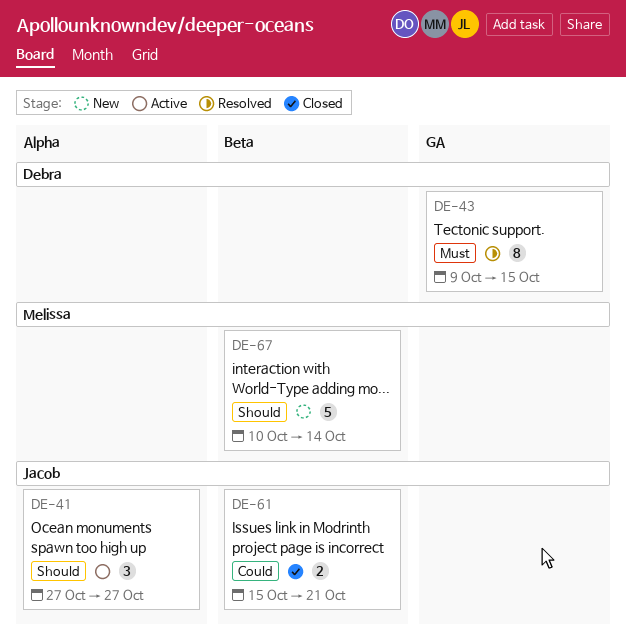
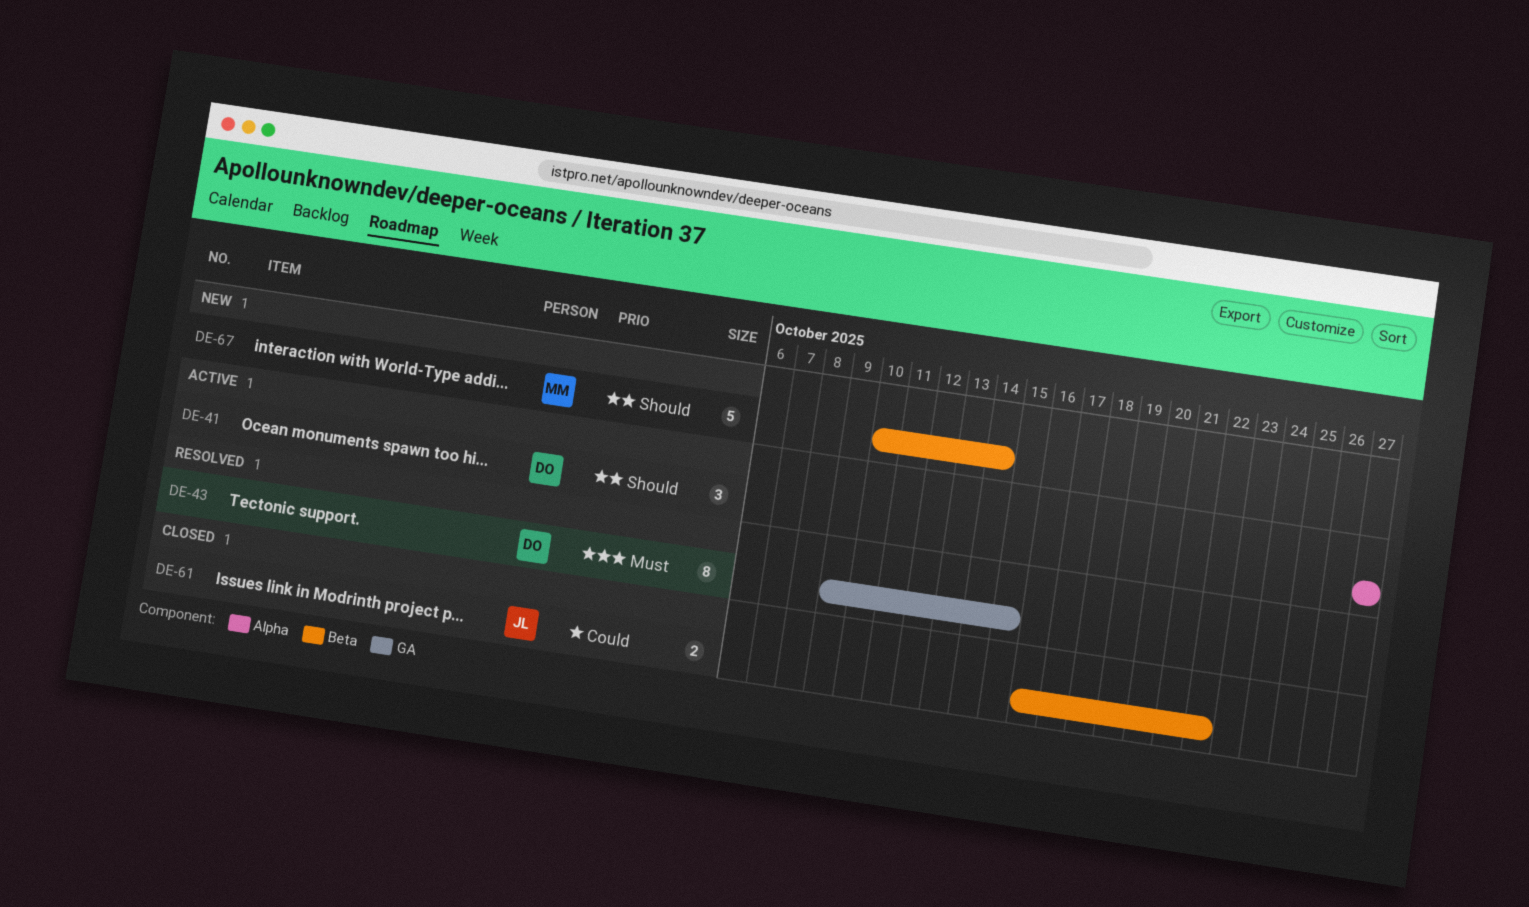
DE-41, owner: Jacob -> Debra
DE-61, start: Oct 15 -> Oct 16
DE-61, due: Oct 21 -> Oct 22

